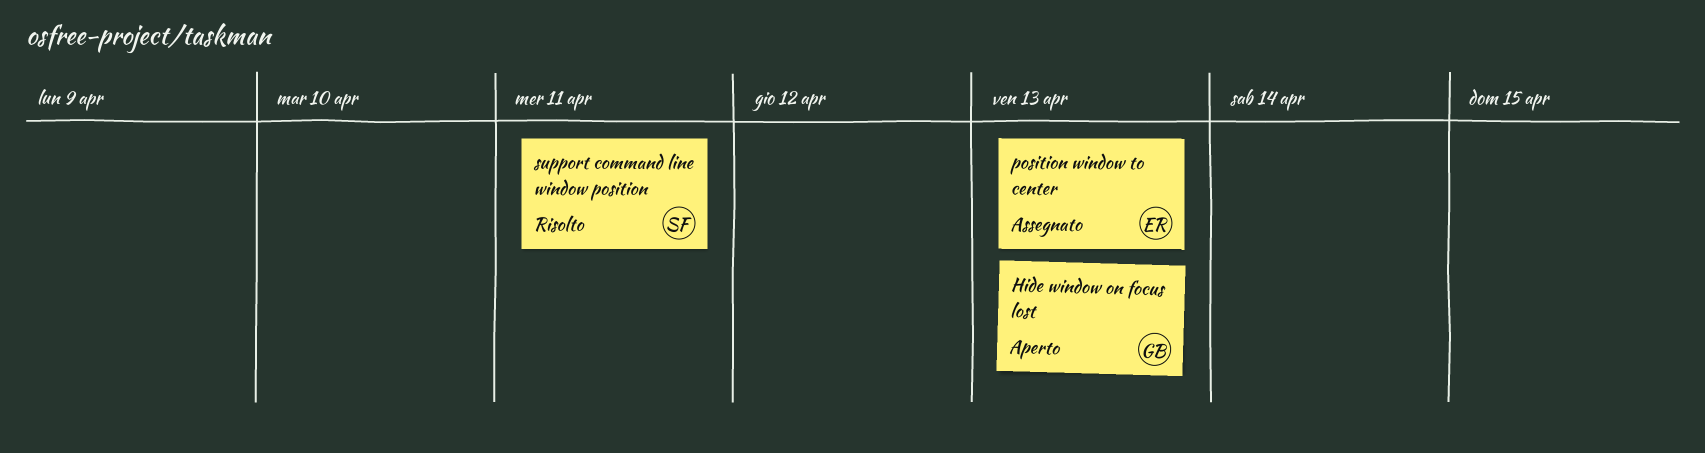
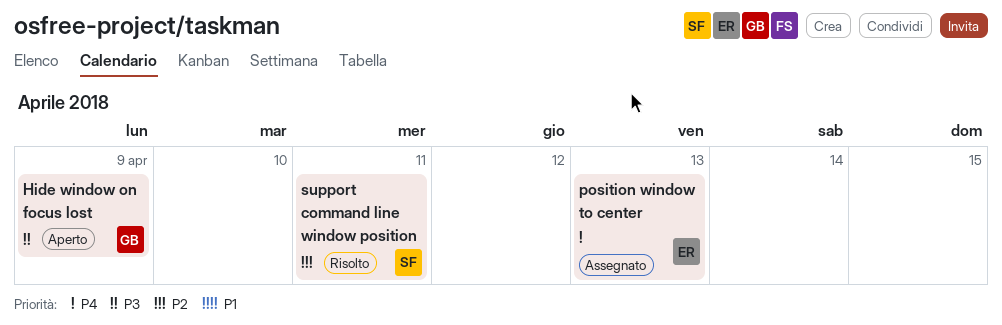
Hide window on focus lost, due: Apr 13 -> Apr 9

